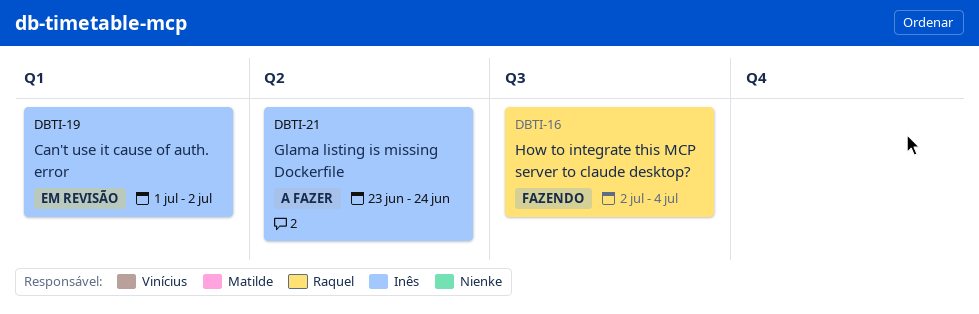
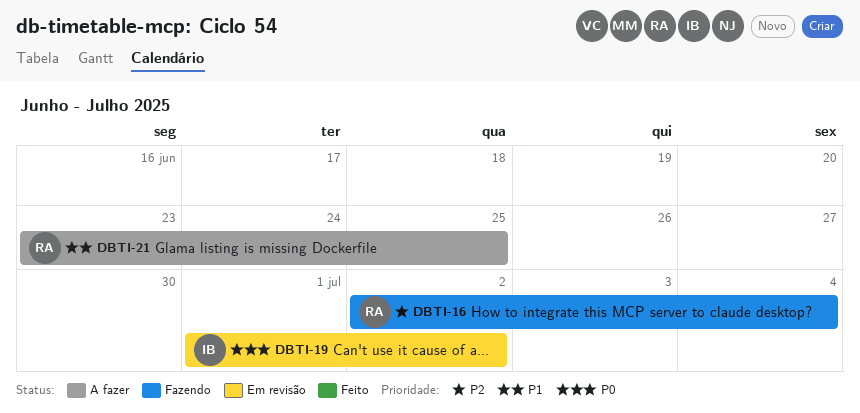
DBTI-21, owner: Inês -> Raquel
DBTI-21, due: Jun 24 -> Jun 25

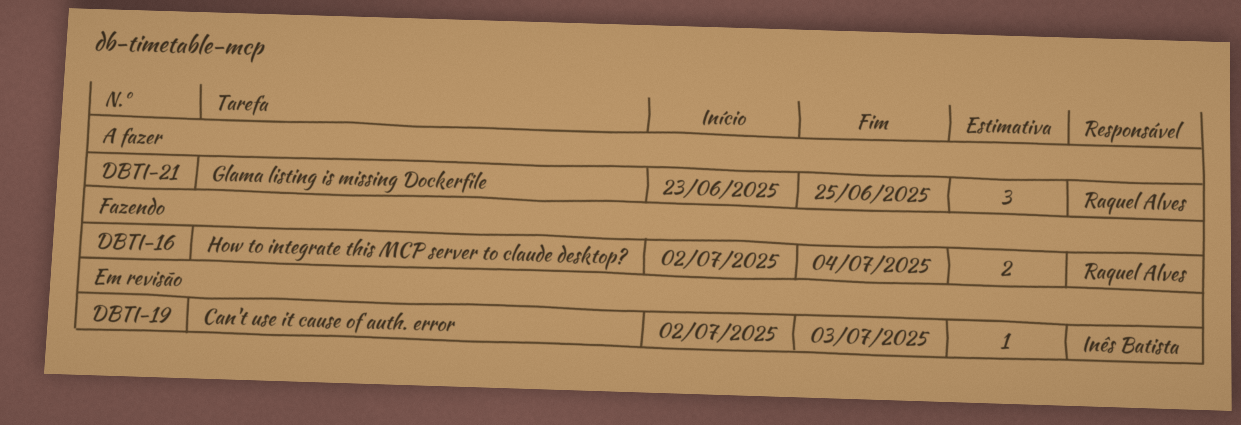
DBTI-19, start: Jul 1 -> Jul 2
DBTI-19, due: Jul 2 -> Jul 3

